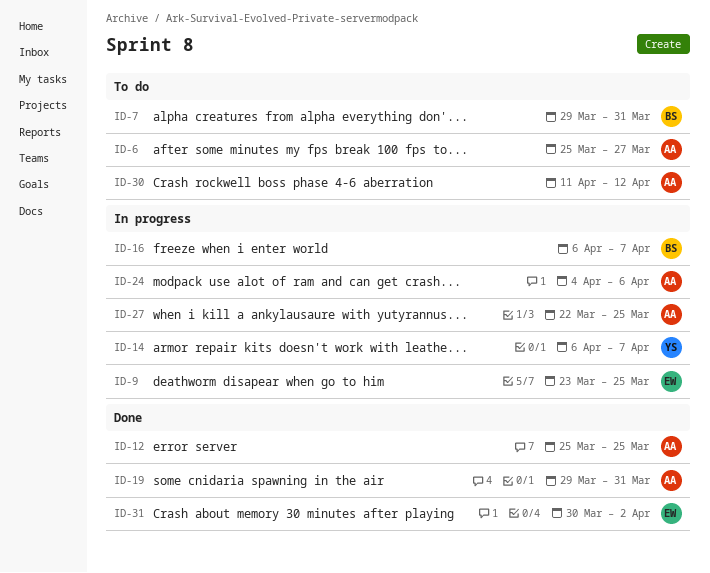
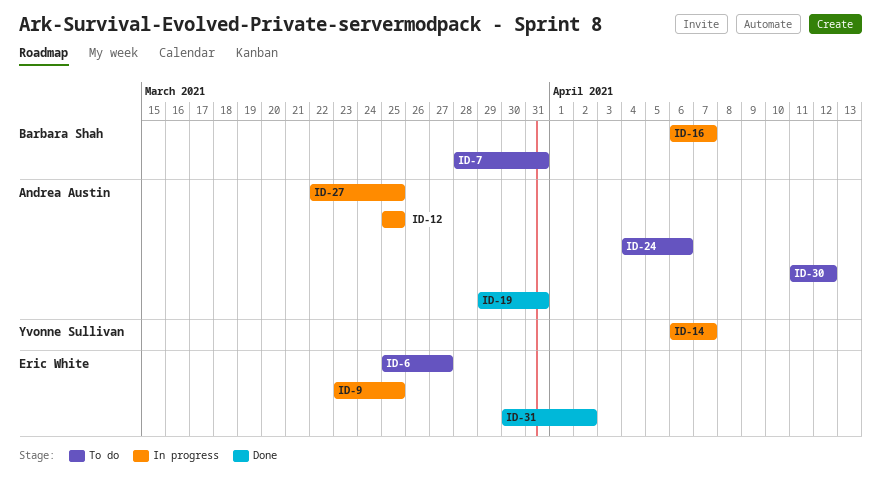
ID-6, owner: Andrea Austin -> Eric White
ID-7, start: Mar 29 -> Mar 28
ID-12, status: Done -> In progress
ID-24, status: In progress -> To do

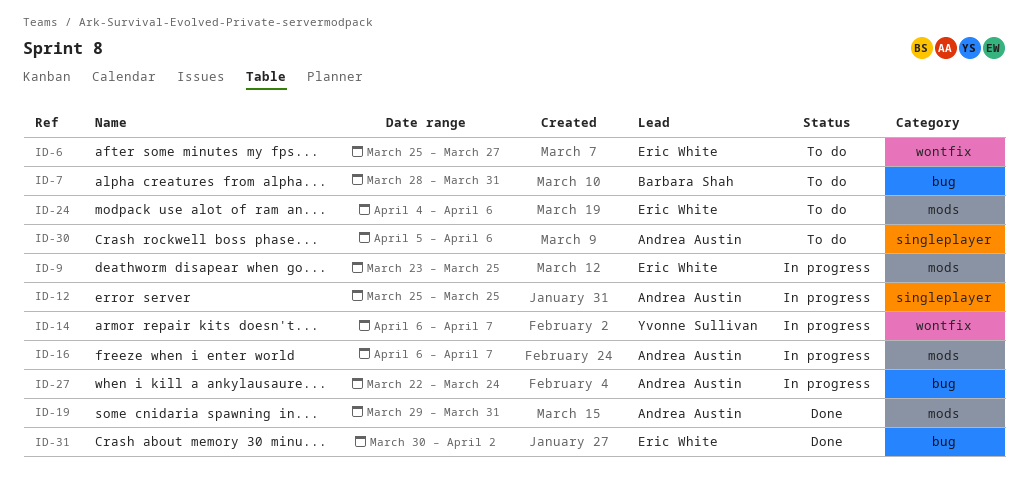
ID-16, owner: Barbara Shah -> Andrea Austin
ID-24, owner: Andrea Austin -> Eric White
ID-27, due: Mar 25 -> Mar 24
ID-30, start: Apr 11 -> Apr 5
ID-30, due: Apr 12 -> Apr 6

